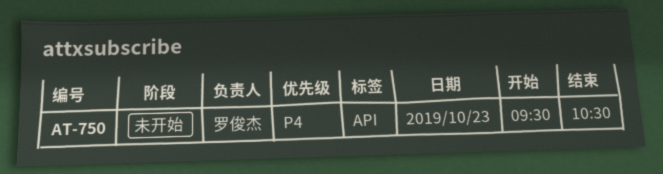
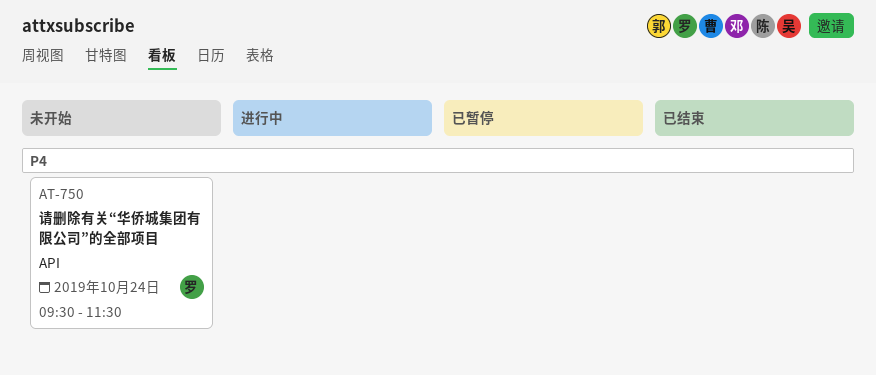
AT-750, day: Oct 23 -> Oct 24
AT-750, ends: 10:30 -> 11:30

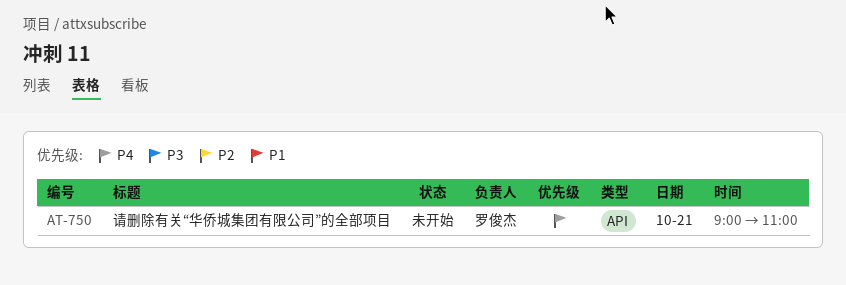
AT-750, day: Oct 24 -> Oct 21
AT-750, begins: 09:30 -> 09:00
AT-750, ends: 11:30 -> 11:00

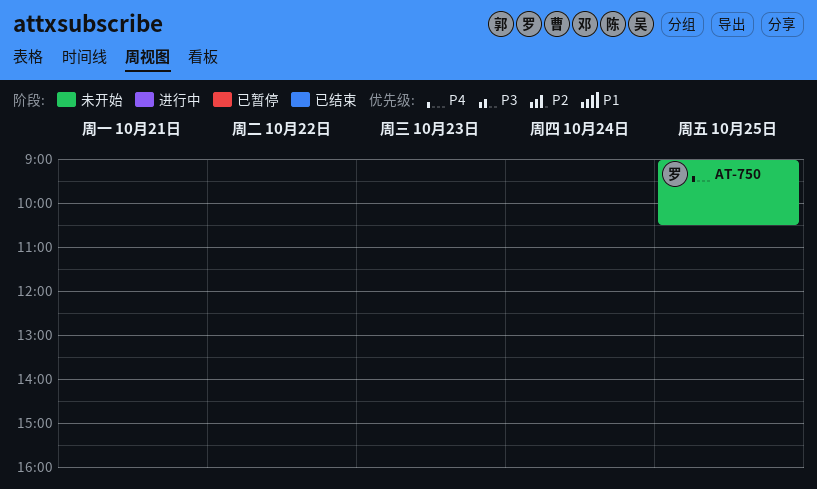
AT-750, day: Oct 21 -> Oct 25
AT-750, ends: 11:00 -> 10:30

